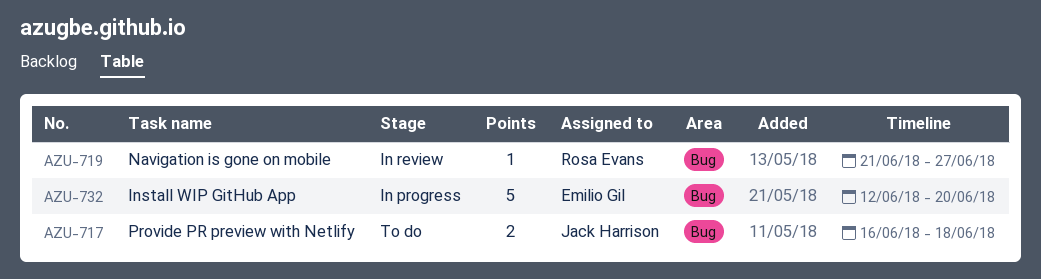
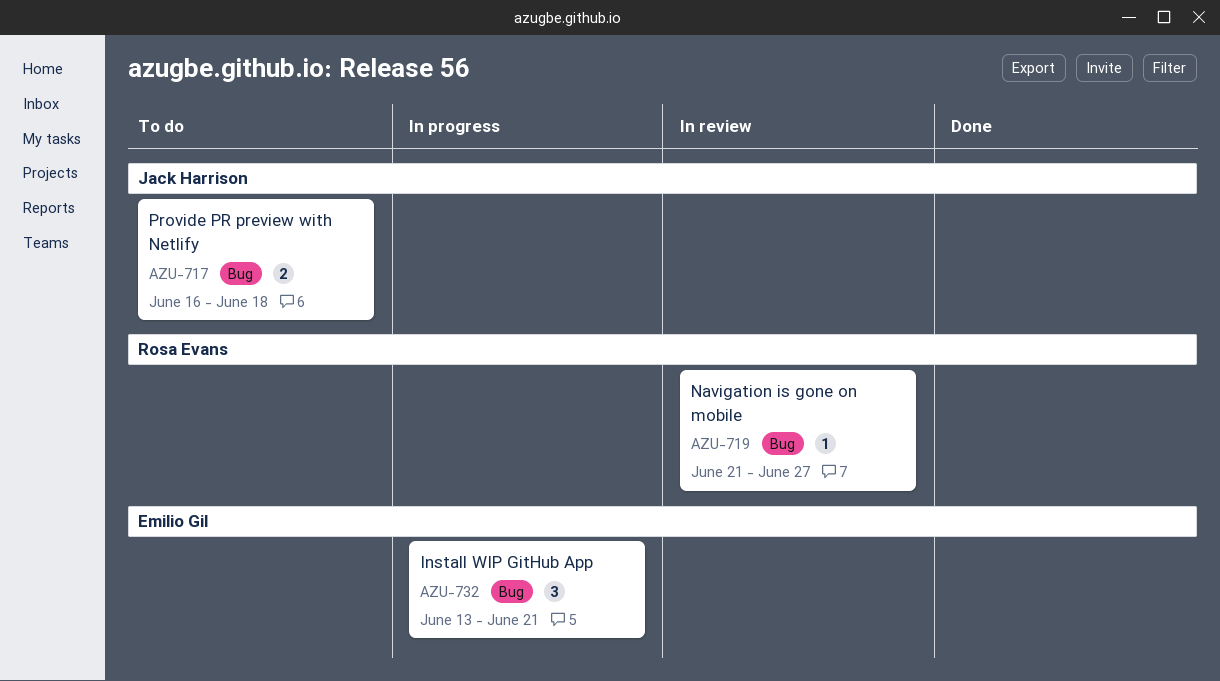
AZU-732, estimate: 5 -> 3
AZU-732, start: Jun 12 -> Jun 13
AZU-732, due: Jun 20 -> Jun 21

